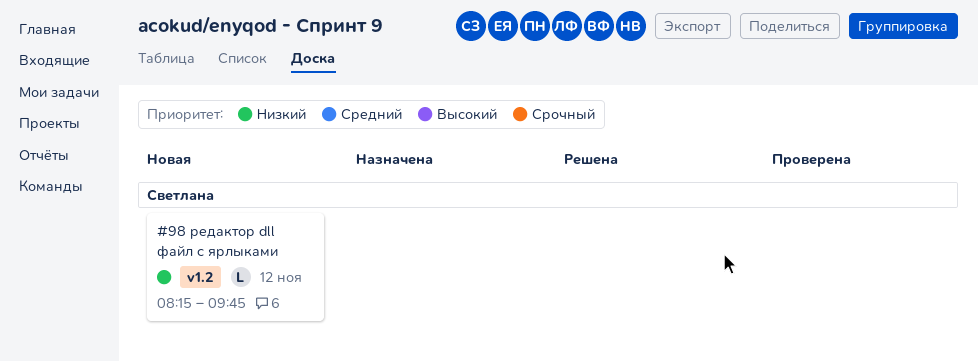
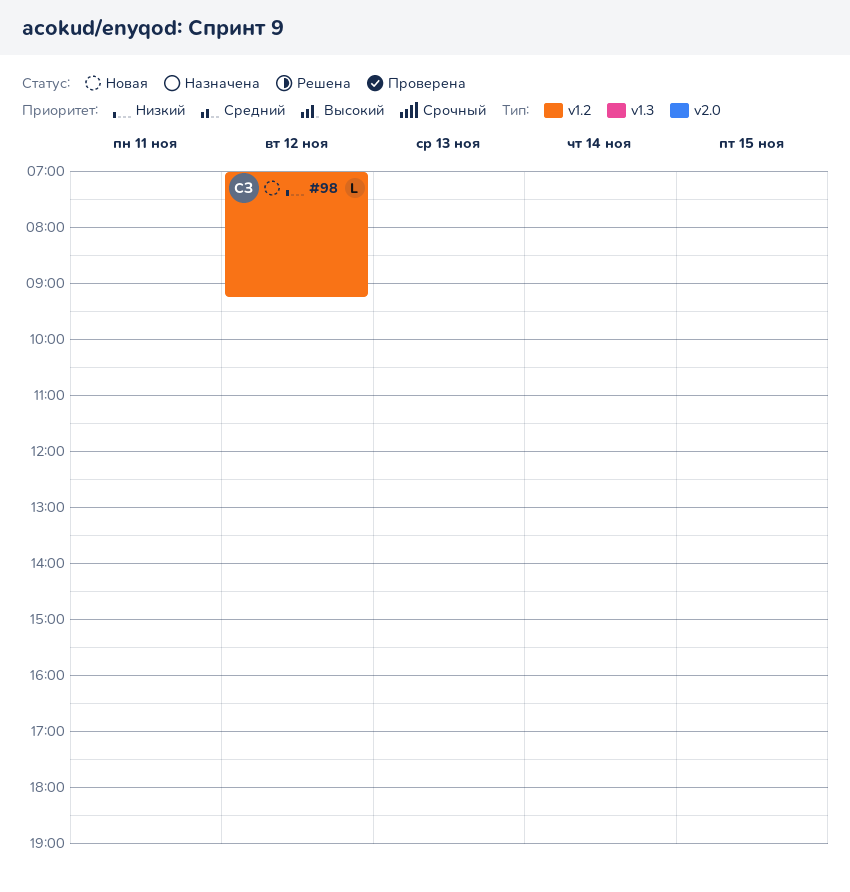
#98, begins: 08:15 -> 07:00
#98, ends: 09:45 -> 09:15

